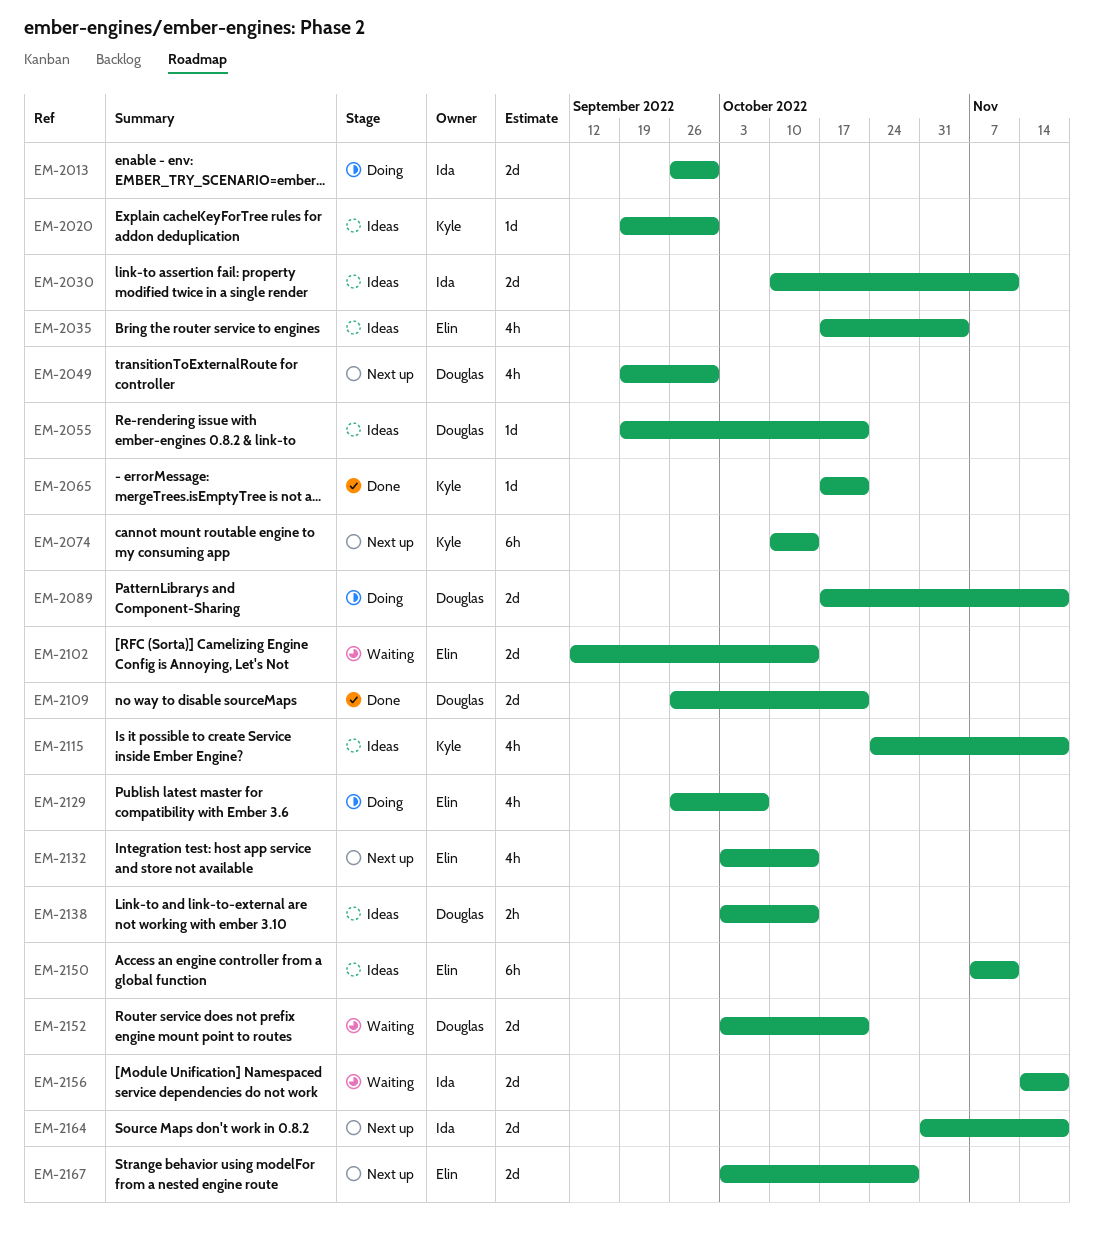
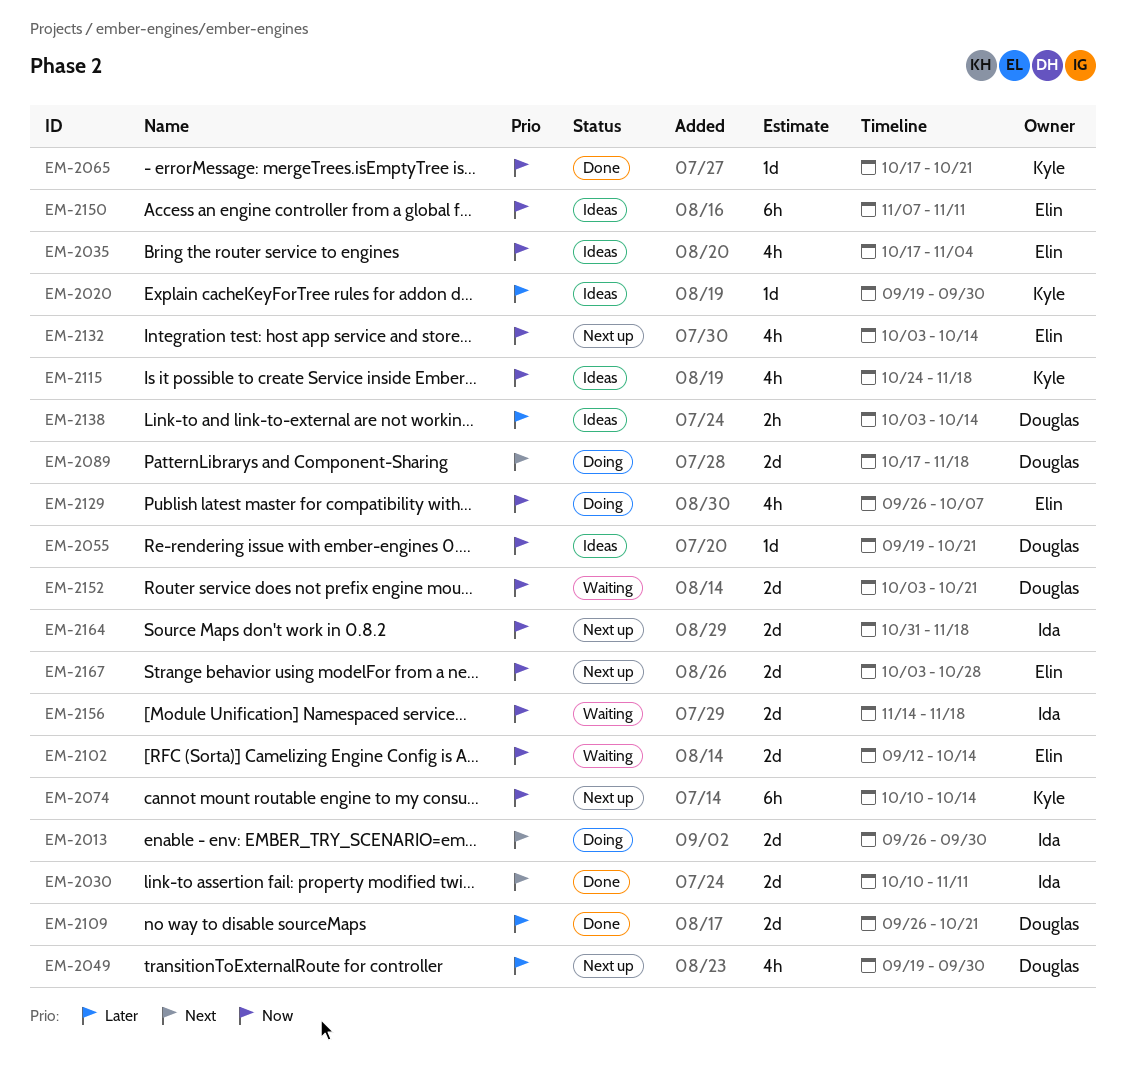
EM-2030, status: Ideas -> Done

